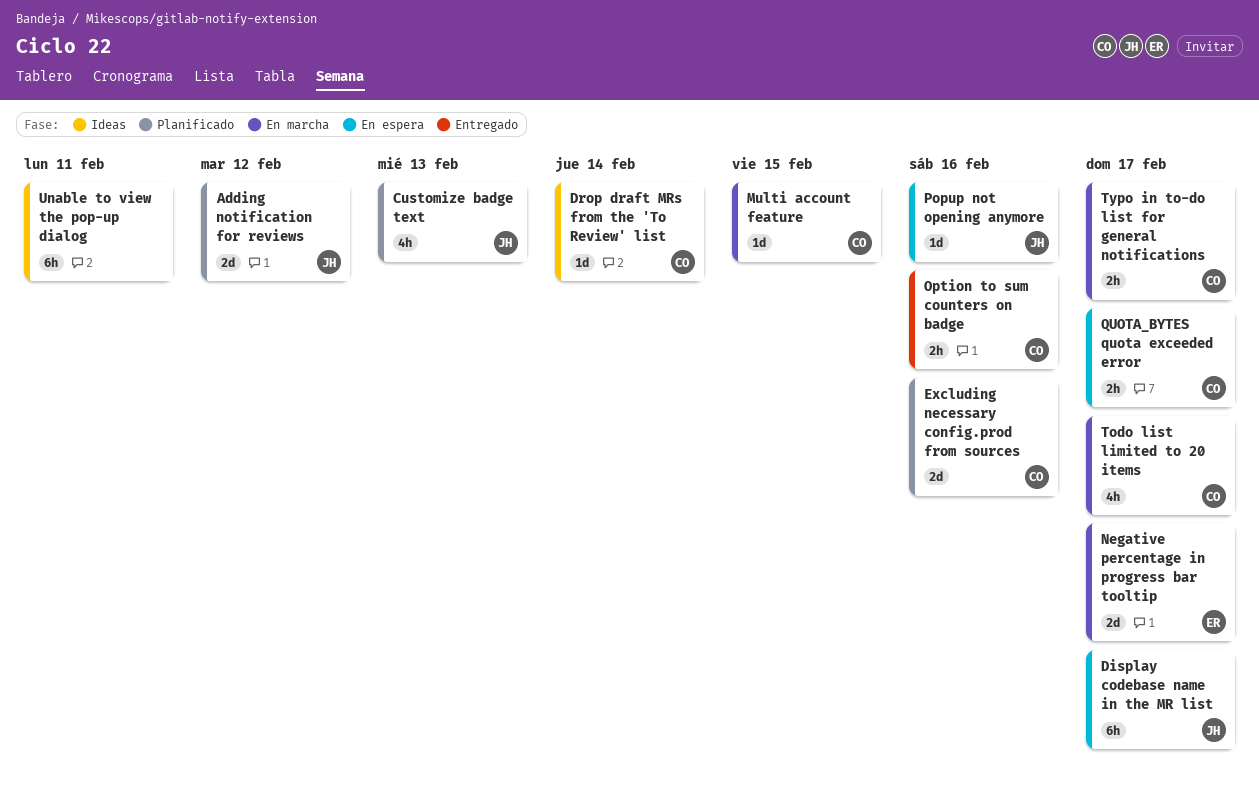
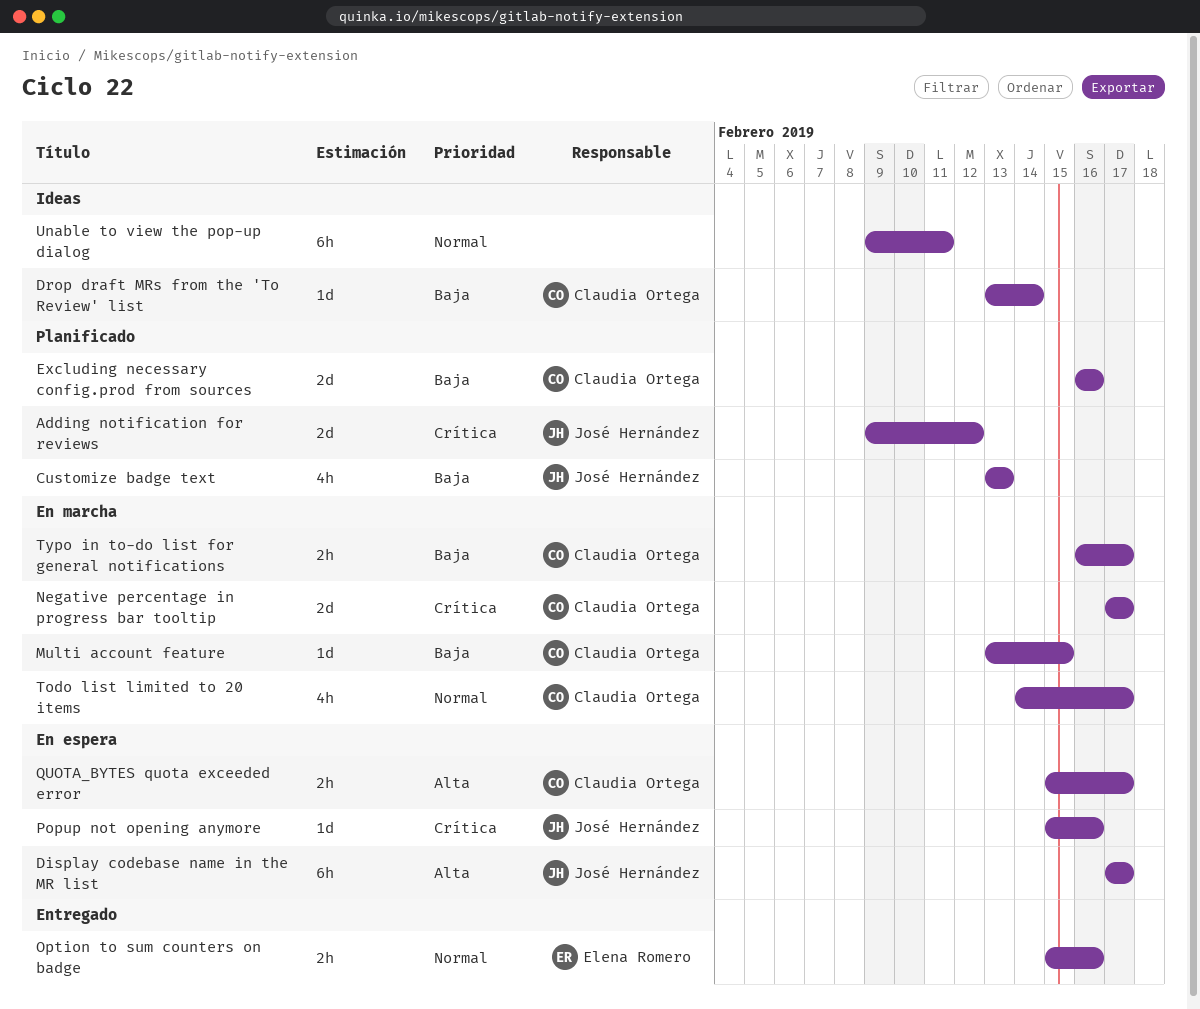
Negative percentage in progress bar tooltip, owner: Elena Romero -> Claudia Ortega
Option to sum counters on badge, owner: Claudia Ortega -> Elena Romero

